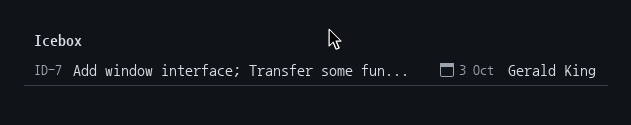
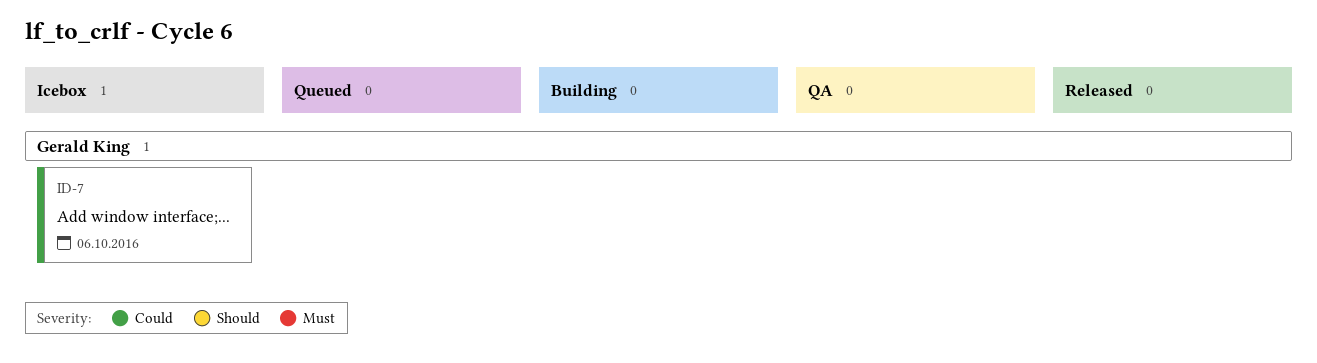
ID-7, due: Oct 3 -> Oct 6

